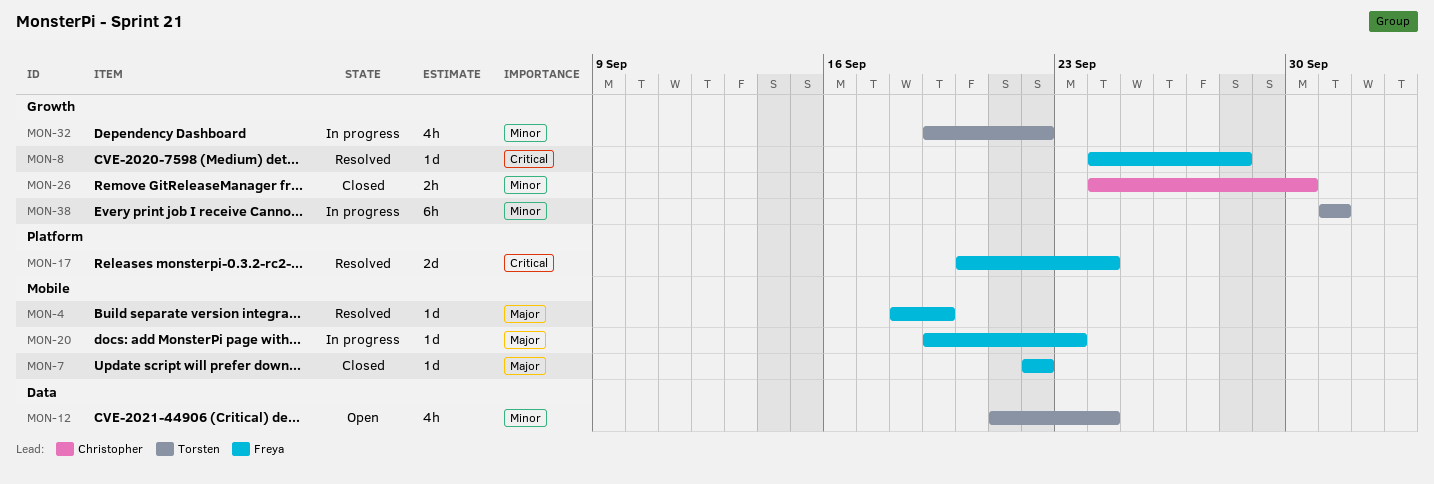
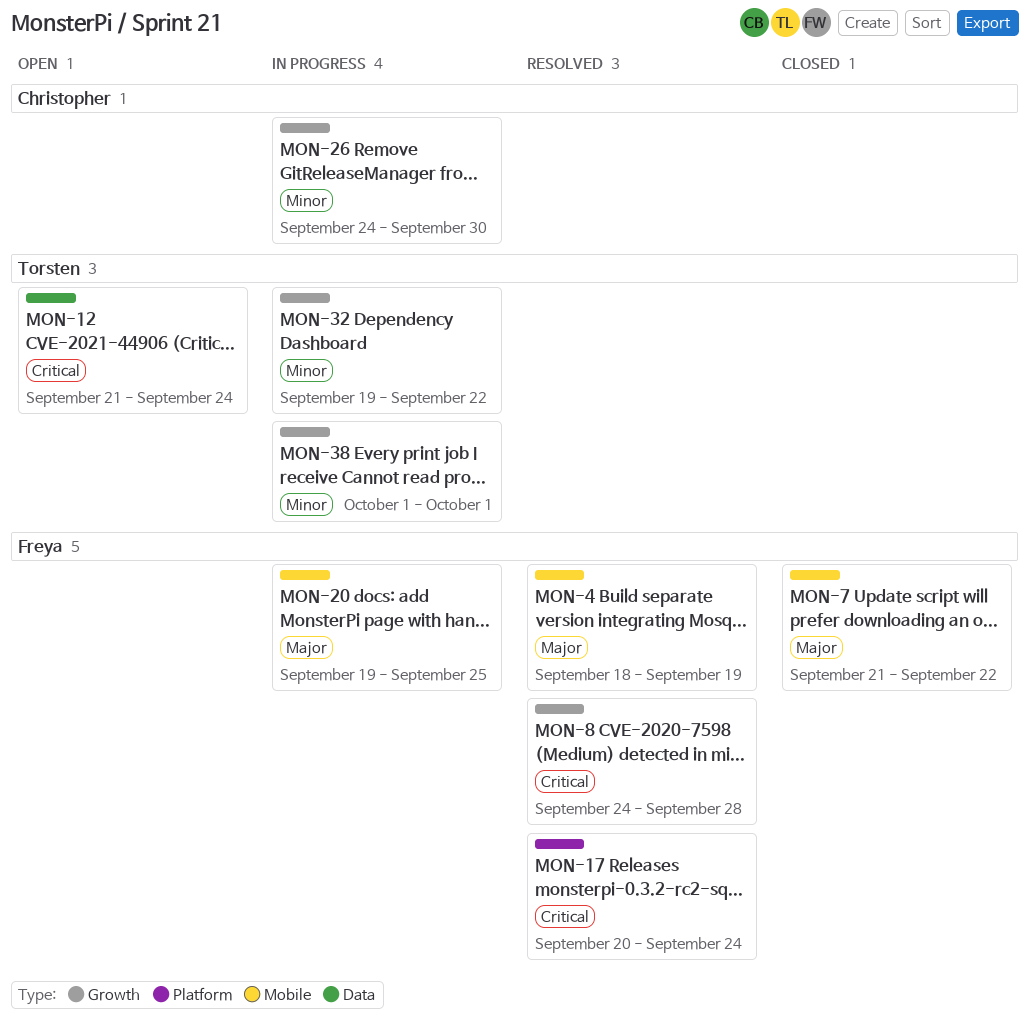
MON-7, start: Sep 22 -> Sep 21
MON-12, priority: Minor -> Critical
MON-20, due: Sep 23 -> Sep 25
MON-26, status: Closed -> In progress

